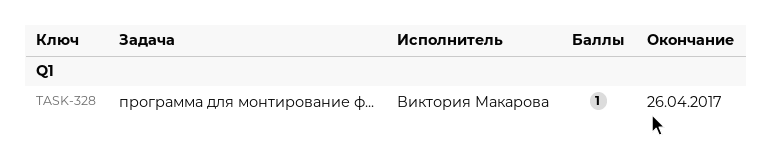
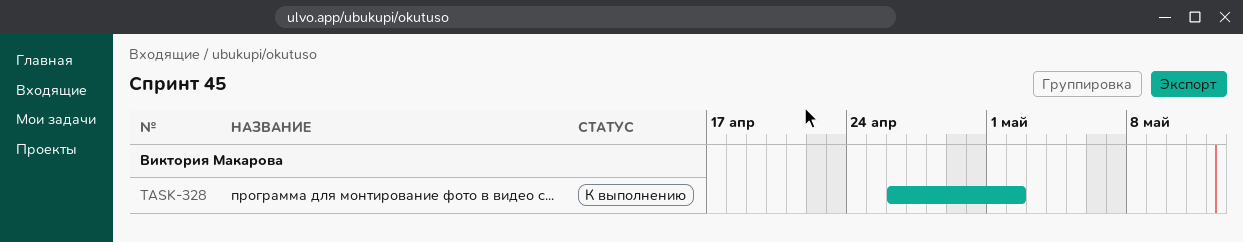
TASK-328, due: Apr 26 -> May 2

